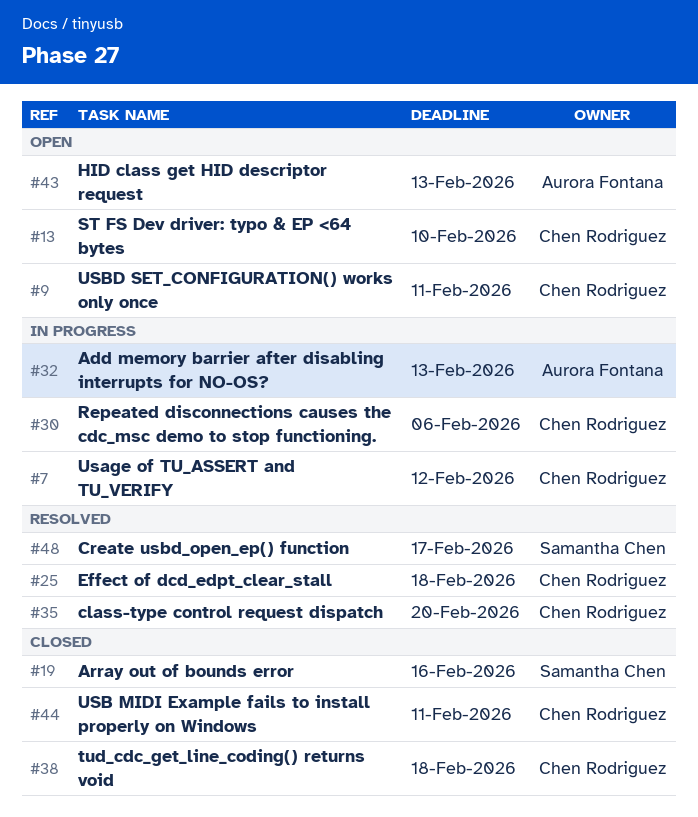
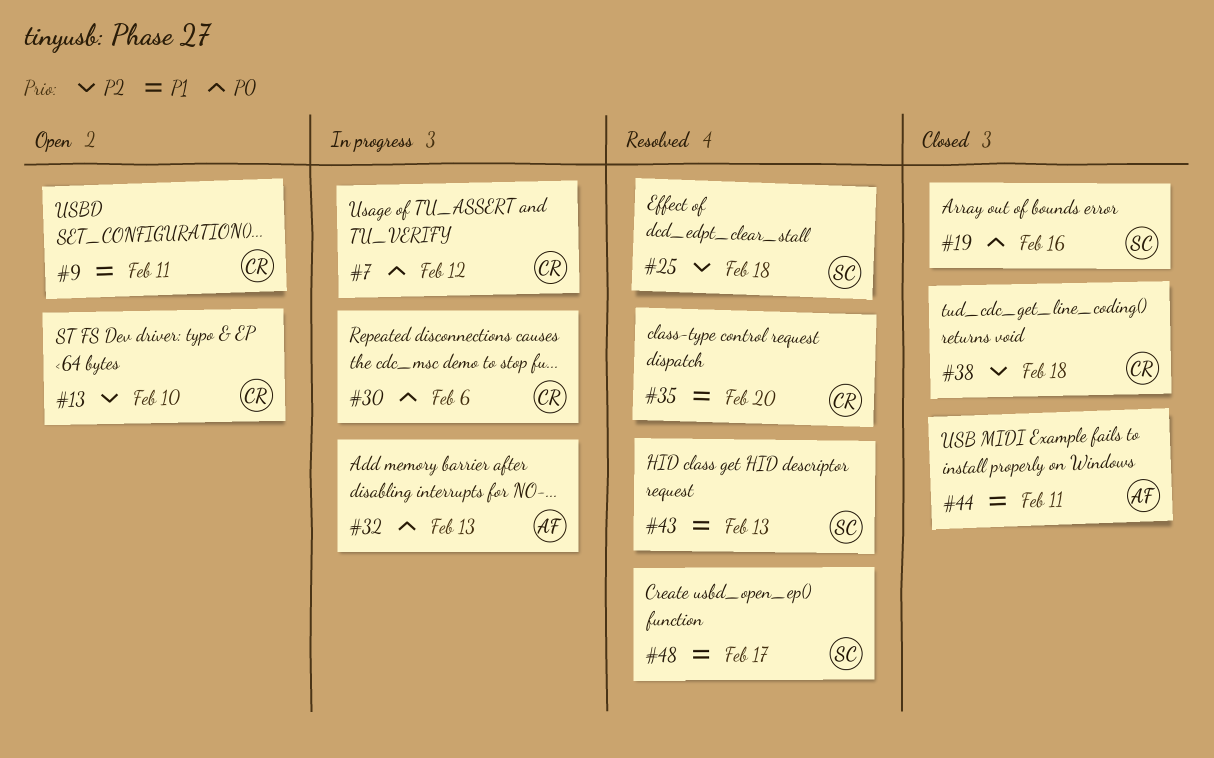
#25, owner: Chen Rodriguez -> Samantha Chen
#43, status: Open -> Resolved
#43, owner: Aurora Fontana -> Samantha Chen
#44, owner: Chen Rodriguez -> Aurora Fontana

